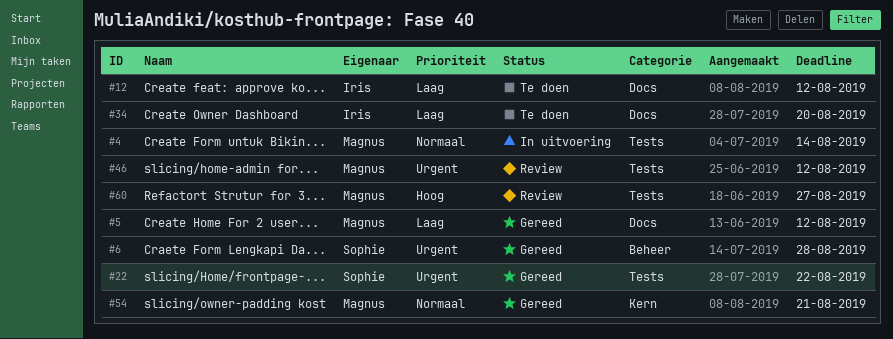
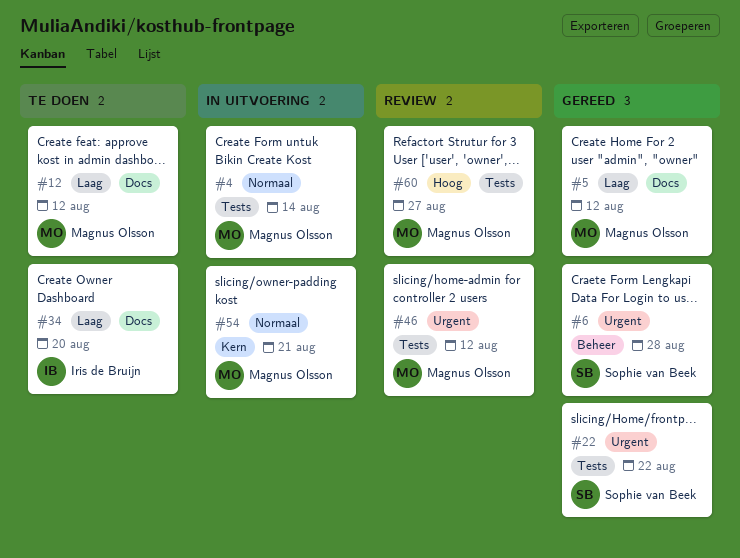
#12, owner: Iris de Bruijn -> Magnus Olsson
#54, status: Gereed -> In uitvoering

